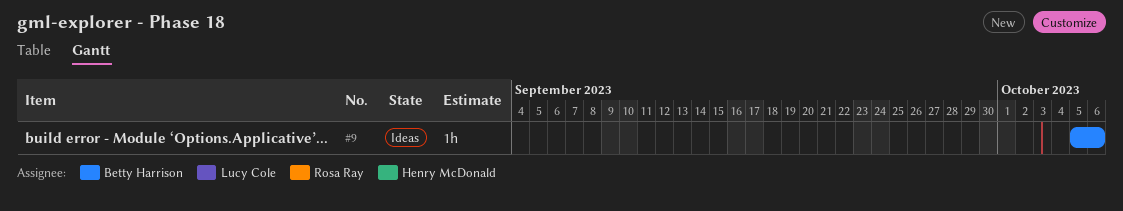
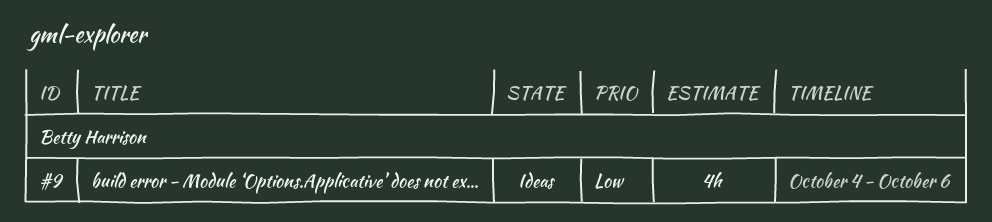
#9, estimate: 1h -> 4h
#9, start: Oct 5 -> Oct 4

